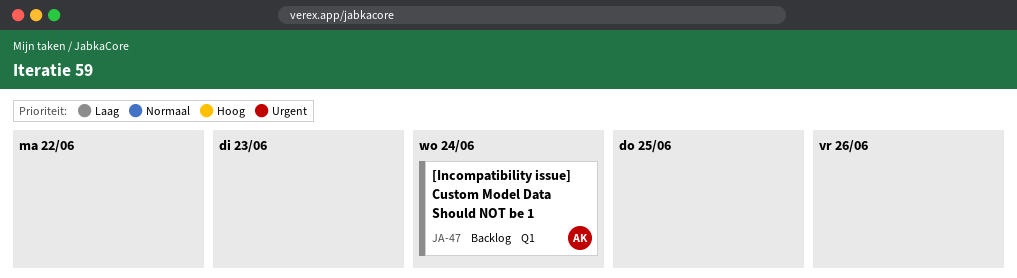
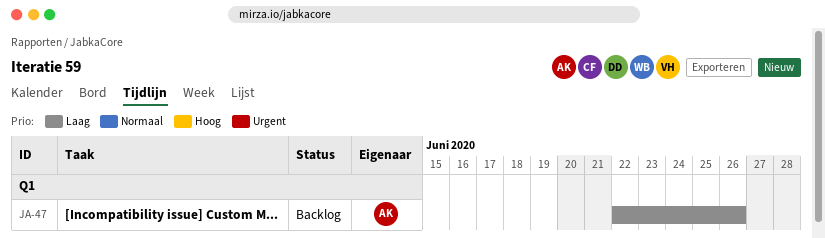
JA-47, due: Jun 24 -> Jun 26

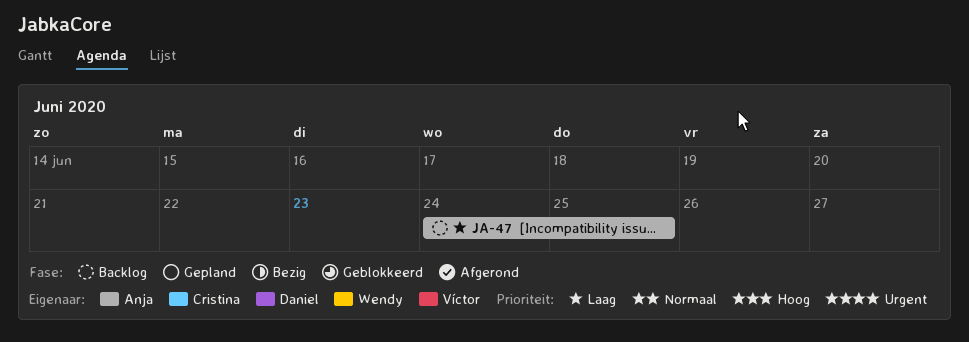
JA-47, start: Jun 22 -> Jun 24
JA-47, due: Jun 26 -> Jun 25

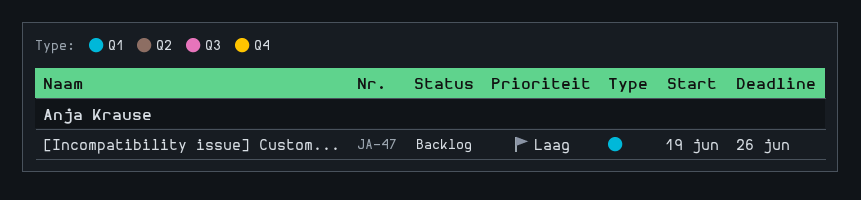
JA-47, start: Jun 24 -> Jun 19
JA-47, due: Jun 25 -> Jun 26

